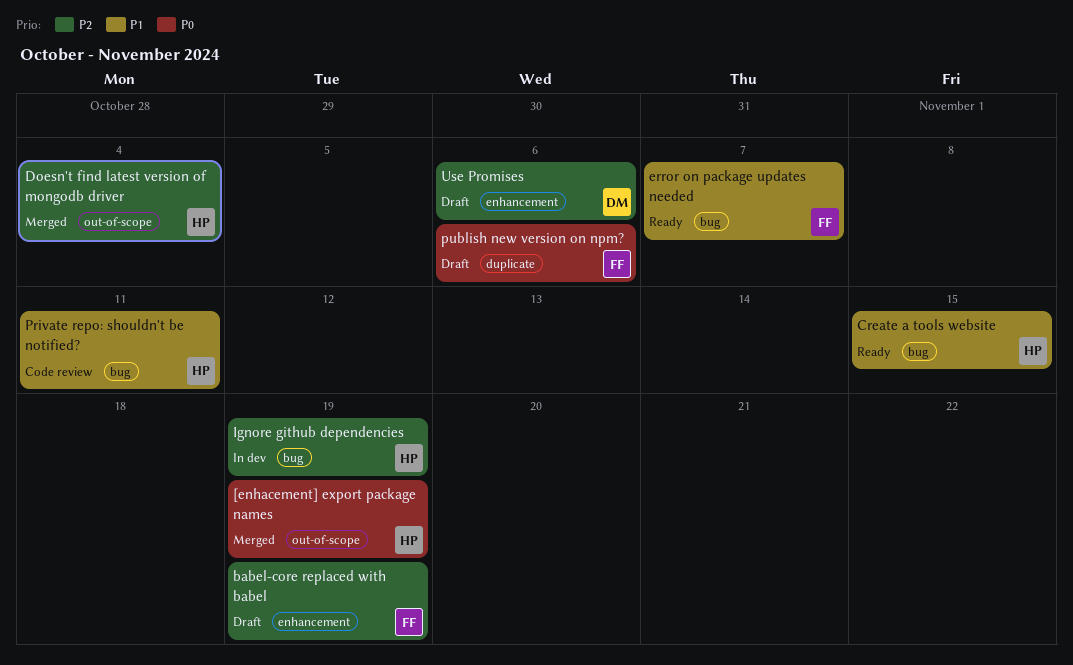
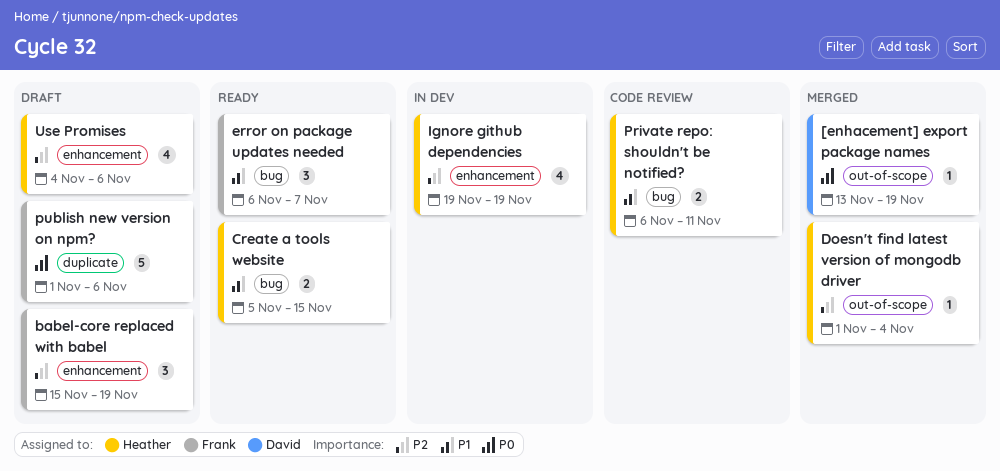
[enhacement] export package names, owner: Heather -> David
Ignore github dependencies, label: bug -> enhancement
Use Promises, owner: David -> Heather

